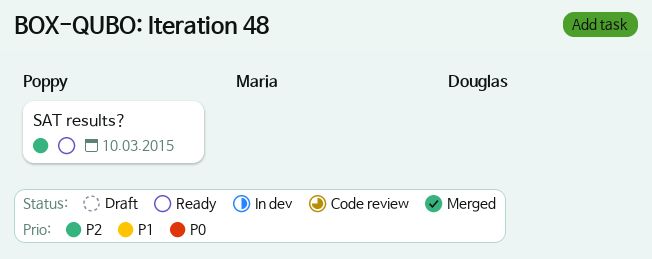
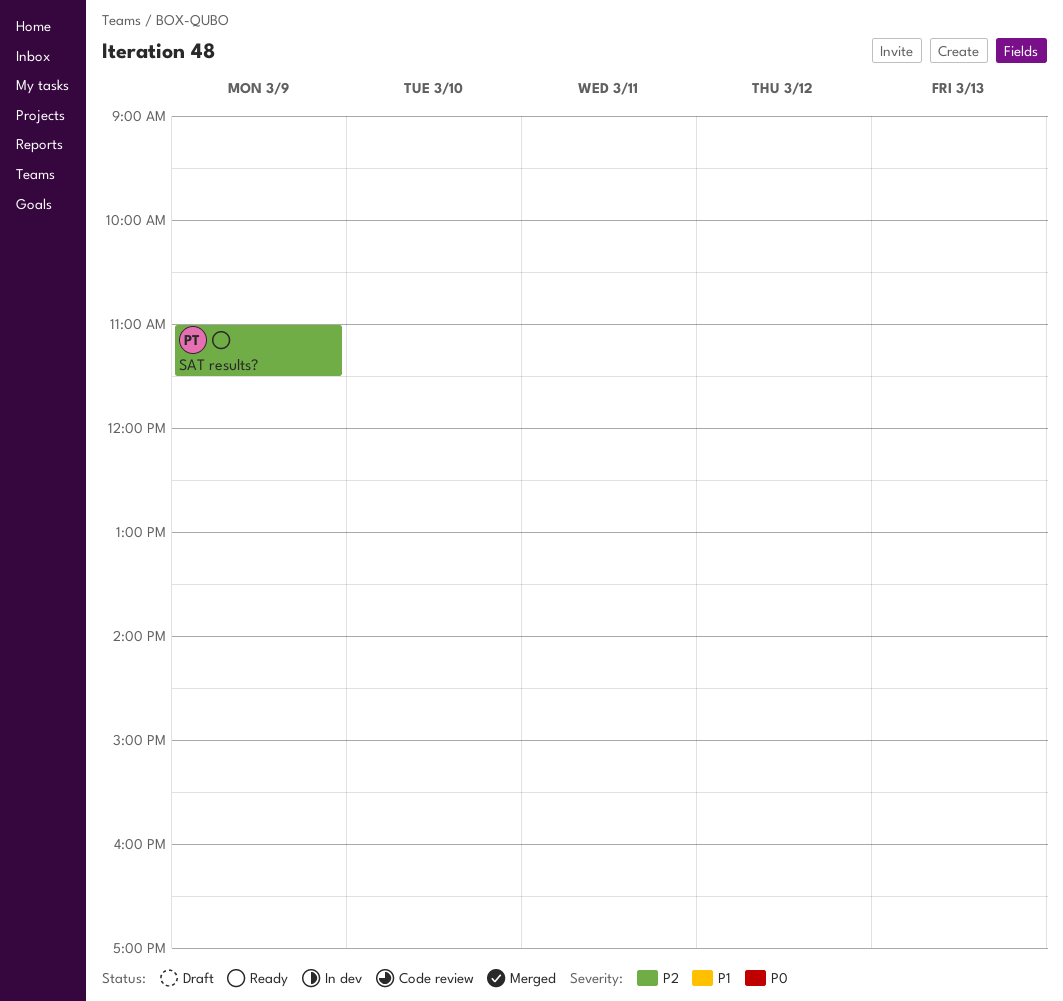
SAT results?, day: Mar 10 -> Mar 9

